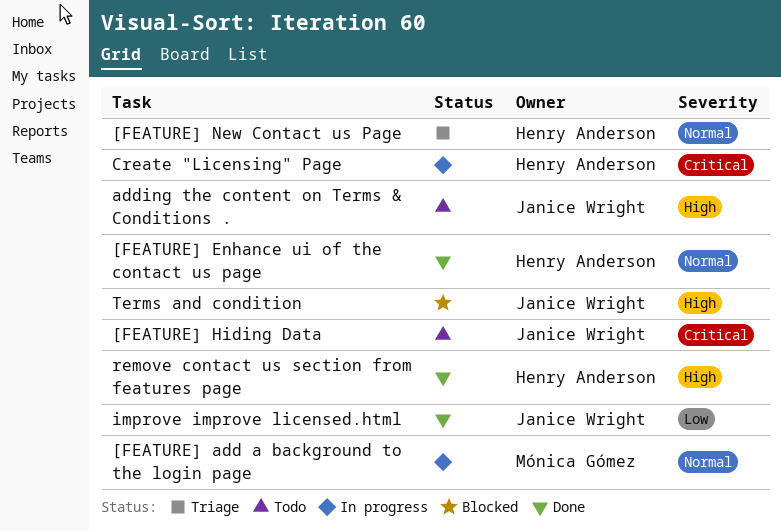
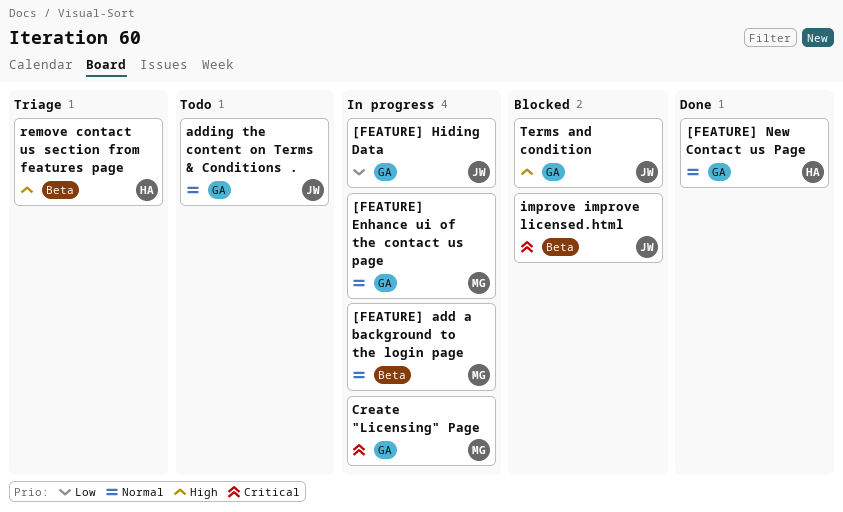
[FEATURE] Enhance ui of the contact us page, status: Done -> In progress
[FEATURE] Enhance ui of the contact us page, owner: Henry Anderson -> Mónica Gómez
[FEATURE] Hiding Data, status: Todo -> In progress
[FEATURE] Hiding Data, priority: Critical -> Low
[FEATURE] New Contact us Page, status: Triage -> Done
adding the content on Terms & Conditions ., priority: High -> Normal
Create "Licensing" Page, owner: Henry Anderson -> Mónica Gómez
improve improve licensed.html, status: Done -> Blocked
improve improve licensed.html, priority: Low -> Critical
remove contact us section from features page, status: Done -> Triage

